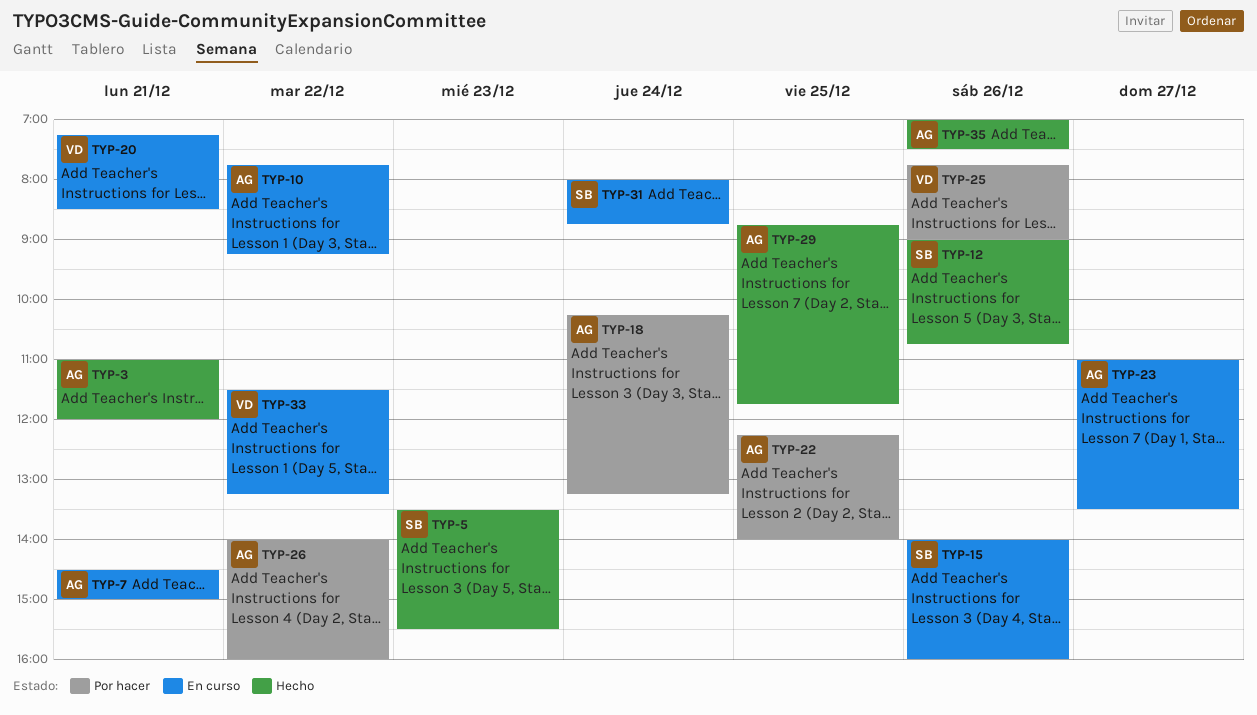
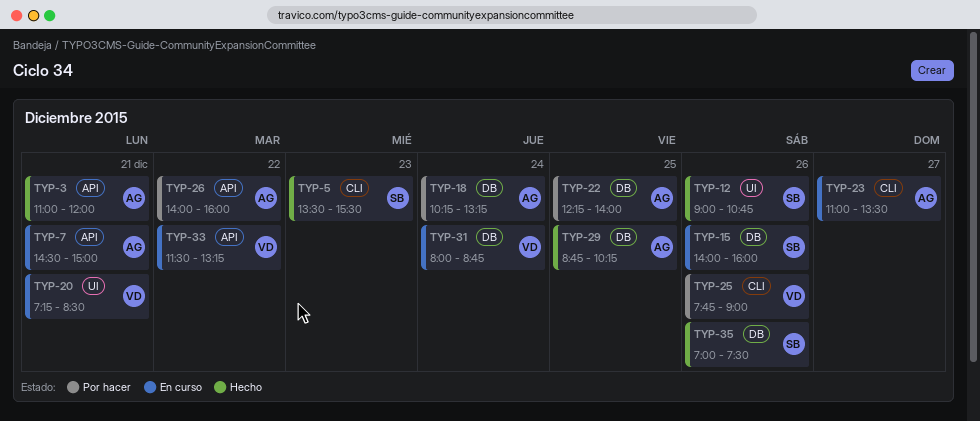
TYP-10: present -> none
TYP-29, ends: 11:45 -> 10:15
TYP-31, owner: SB -> VD
TYP-35, owner: AG -> SB

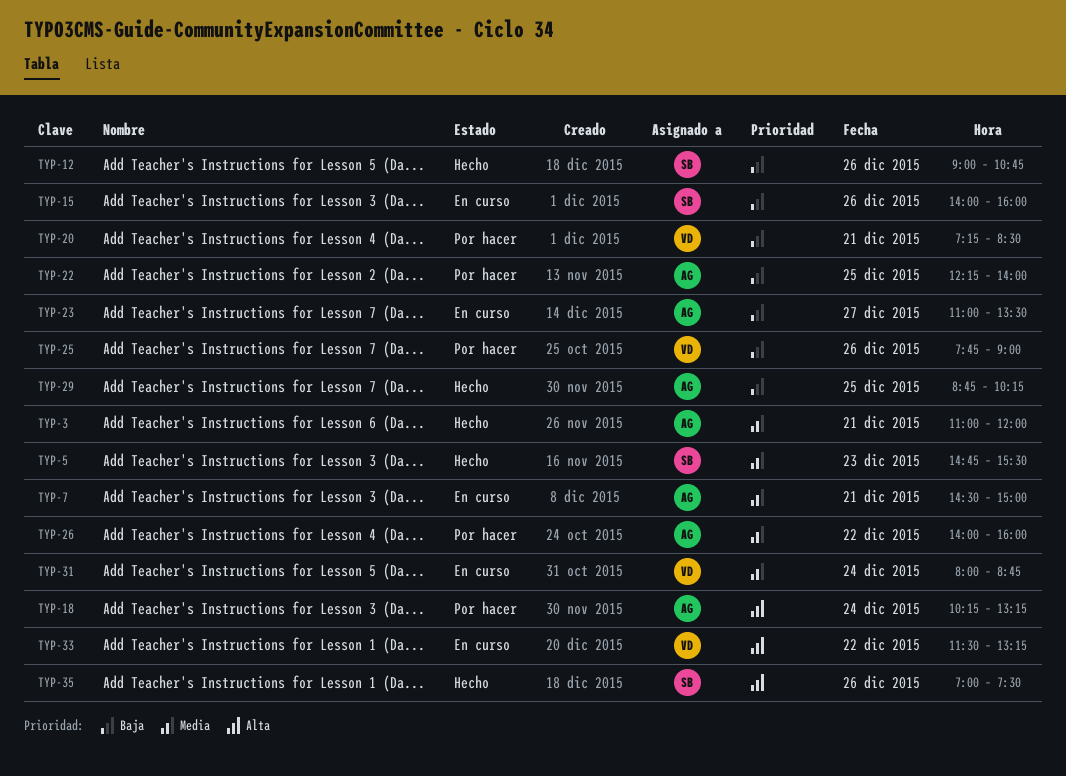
TYP-5, begins: 13:30 -> 14:45
TYP-20, status: En curso -> Por hacer

